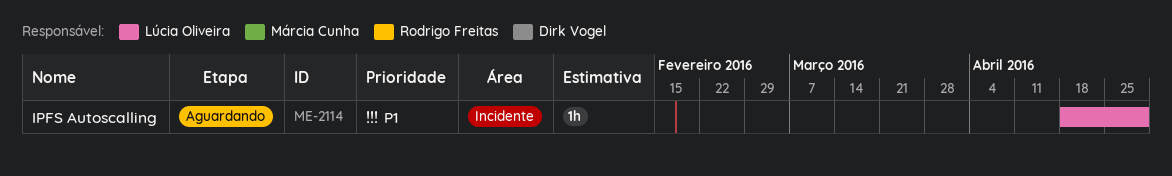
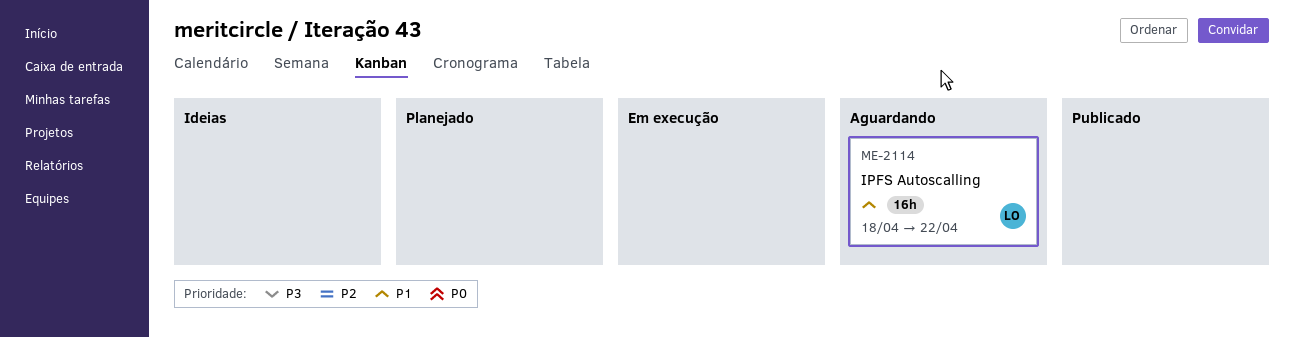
ME-2114, estimate: 1h -> 16h
ME-2114, due: Apr 29 -> Apr 22

